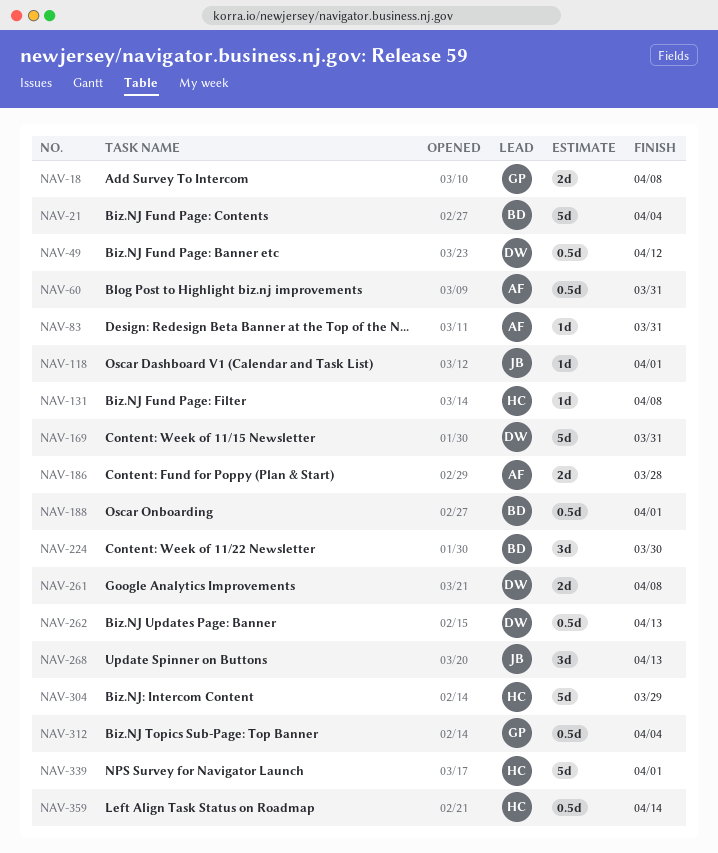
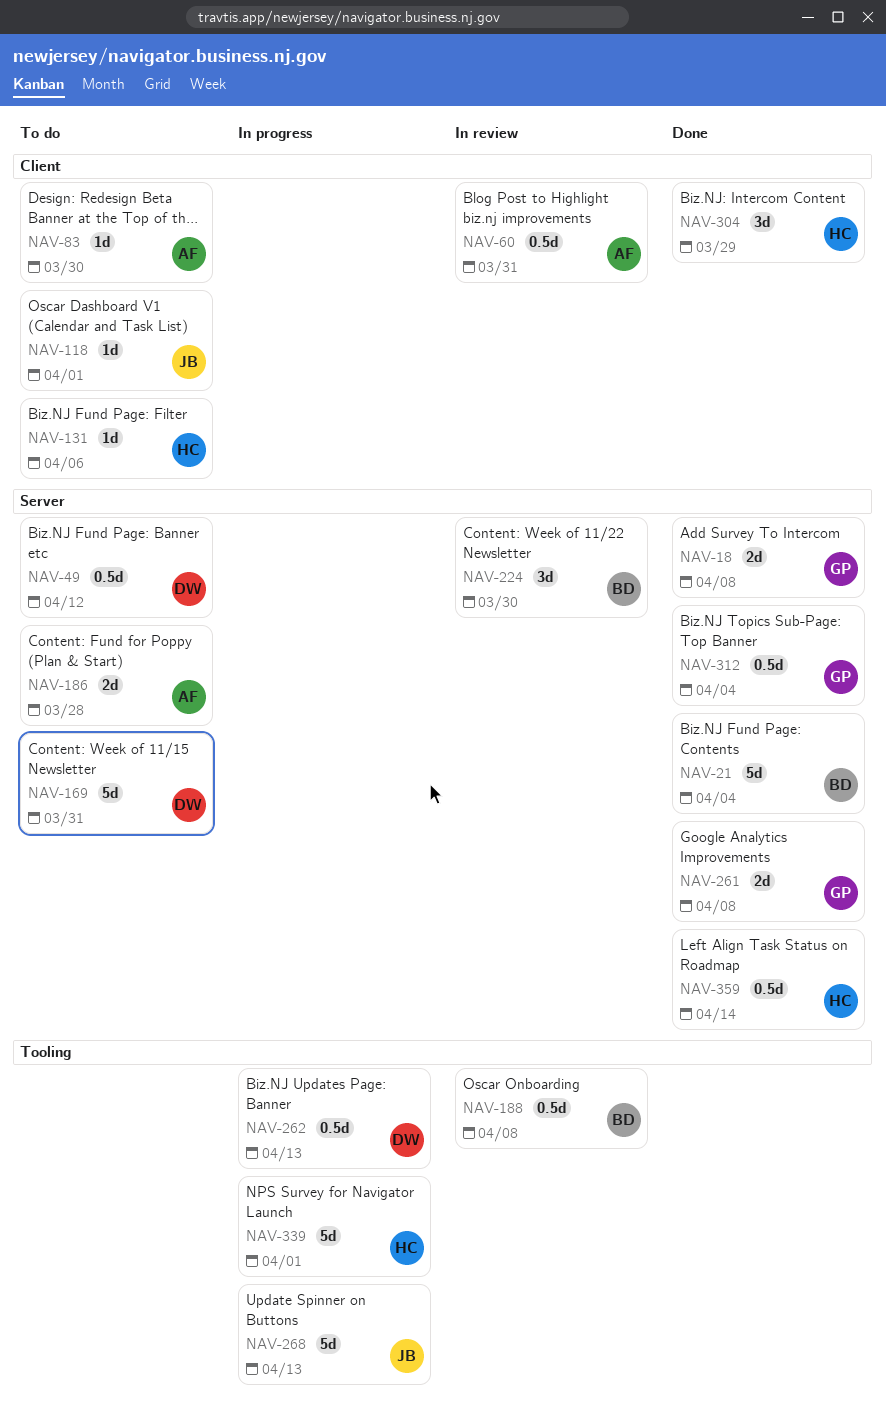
NAV-83, due: Mar 31 -> Mar 30
NAV-131, due: Apr 8 -> Apr 6
NAV-188, due: Apr 1 -> Apr 8
NAV-261, owner: DW -> GP
NAV-268, estimate: 3d -> 5d
NAV-304, estimate: 5d -> 3d

